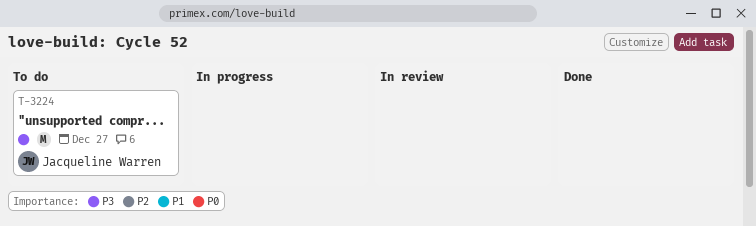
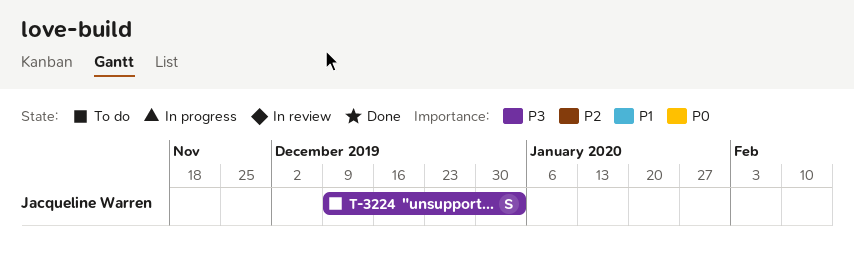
T-3224, estimate: M -> S
T-3224, due: Dec 27 -> Jan 3

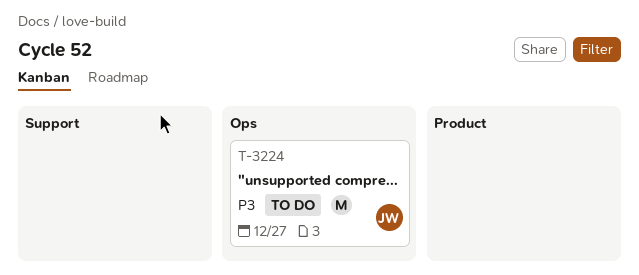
T-3224, estimate: S -> M
T-3224, due: Jan 3 -> Dec 27

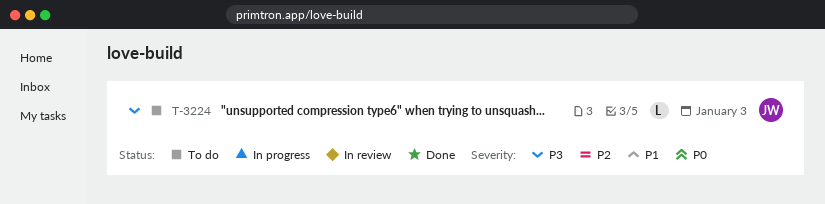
T-3224, estimate: M -> L
T-3224, due: Dec 27 -> Jan 3

